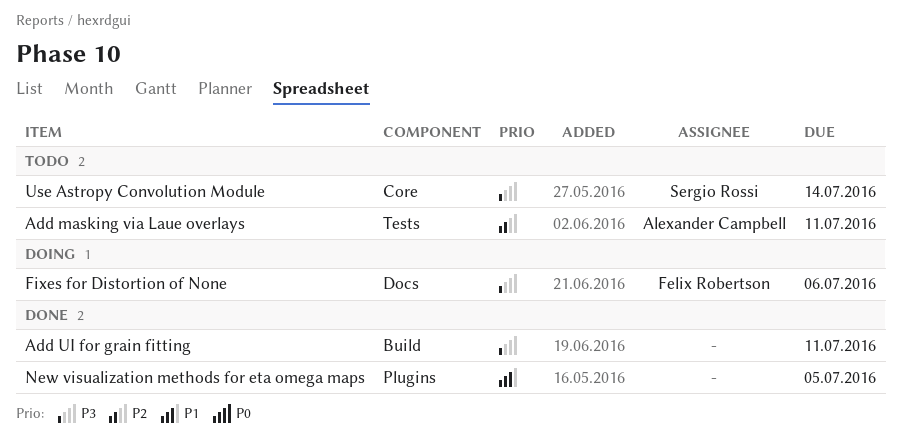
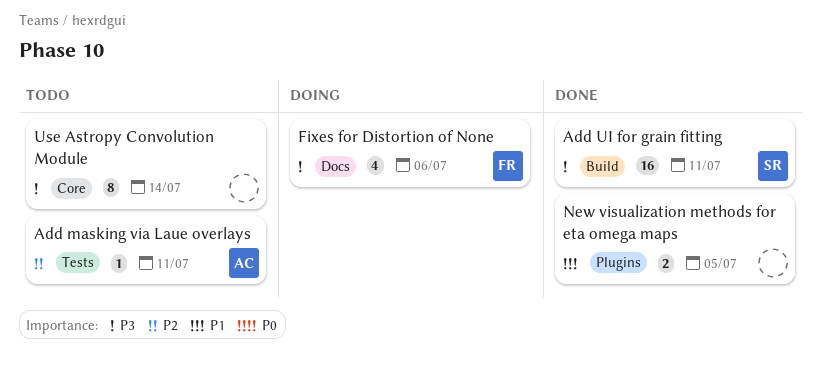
Add UI for grain fitting, owner: none -> Sergio Rossi
Use Astropy Convolution Module, owner: Sergio Rossi -> none

